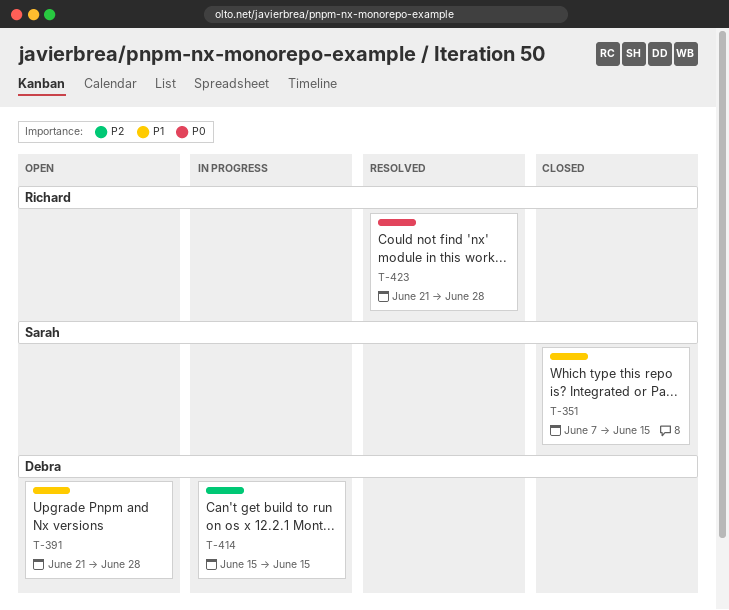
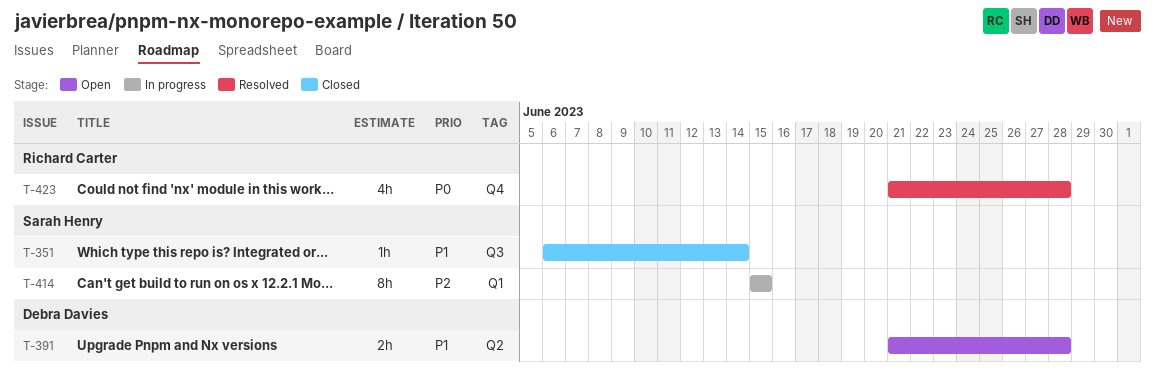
T-351, start: Jun 7 -> Jun 6
T-351, due: Jun 15 -> Jun 14
T-414, owner: Debra Davies -> Sarah Henry

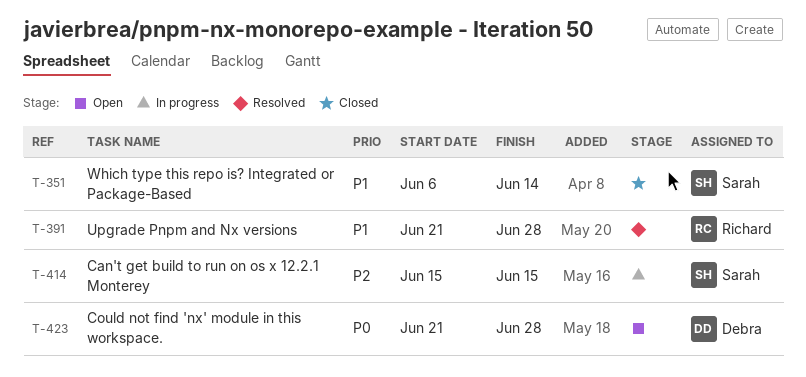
T-391, status: Open -> Resolved
T-391, owner: Debra Davies -> Richard Carter
T-423, status: Resolved -> Open
T-423, owner: Richard Carter -> Debra Davies

